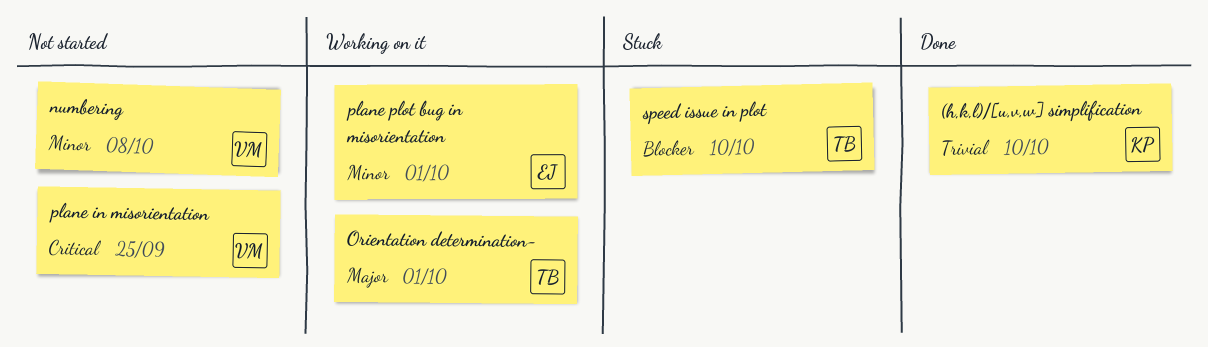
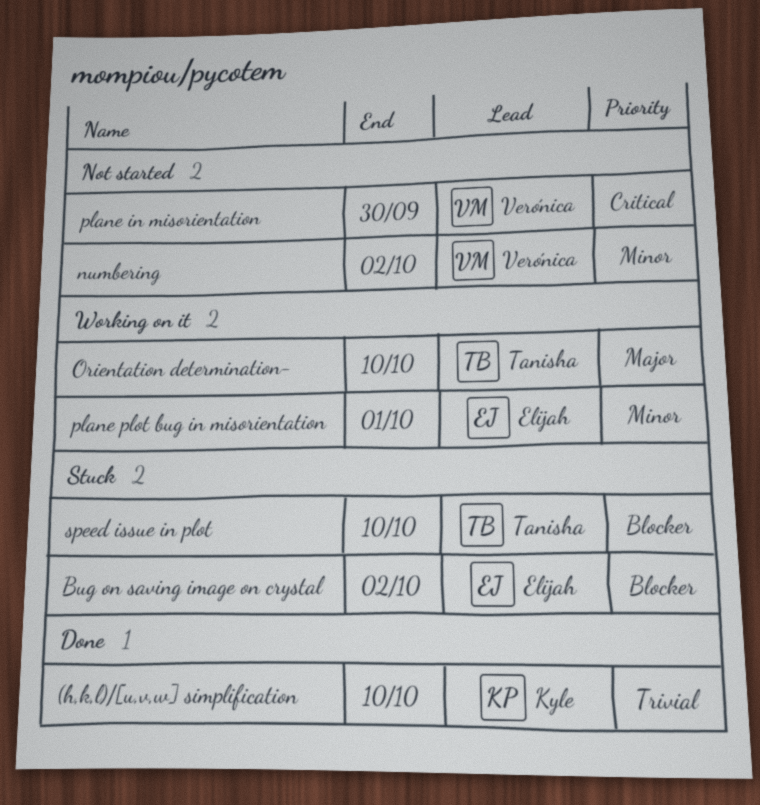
Bug on saving image on crystal: none -> present
numbering, due: Oct 8 -> Oct 2
Orientation determination-, due: Oct 1 -> Oct 10
plane in misorientation, due: Sep 25 -> Sep 30

